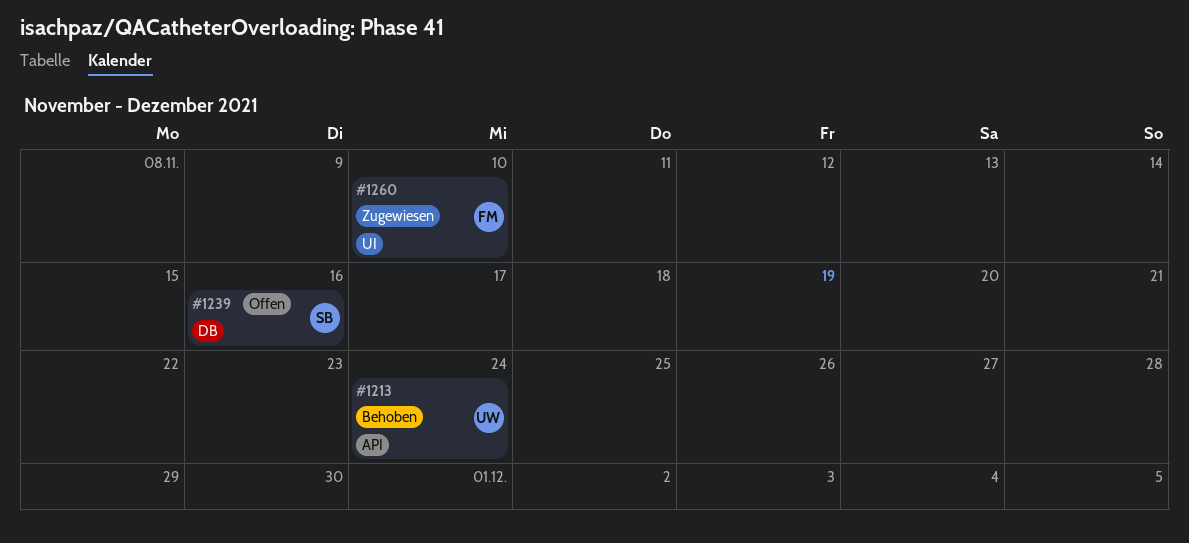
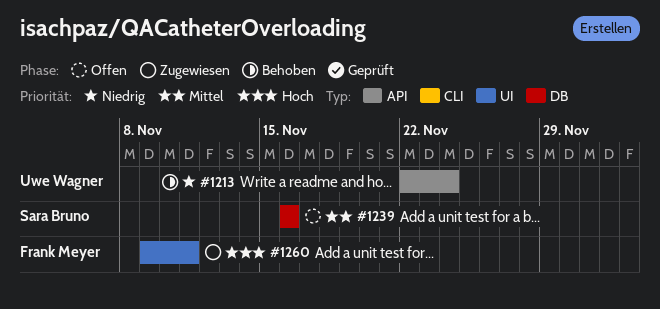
#1260, due: Nov 10 -> Nov 11

